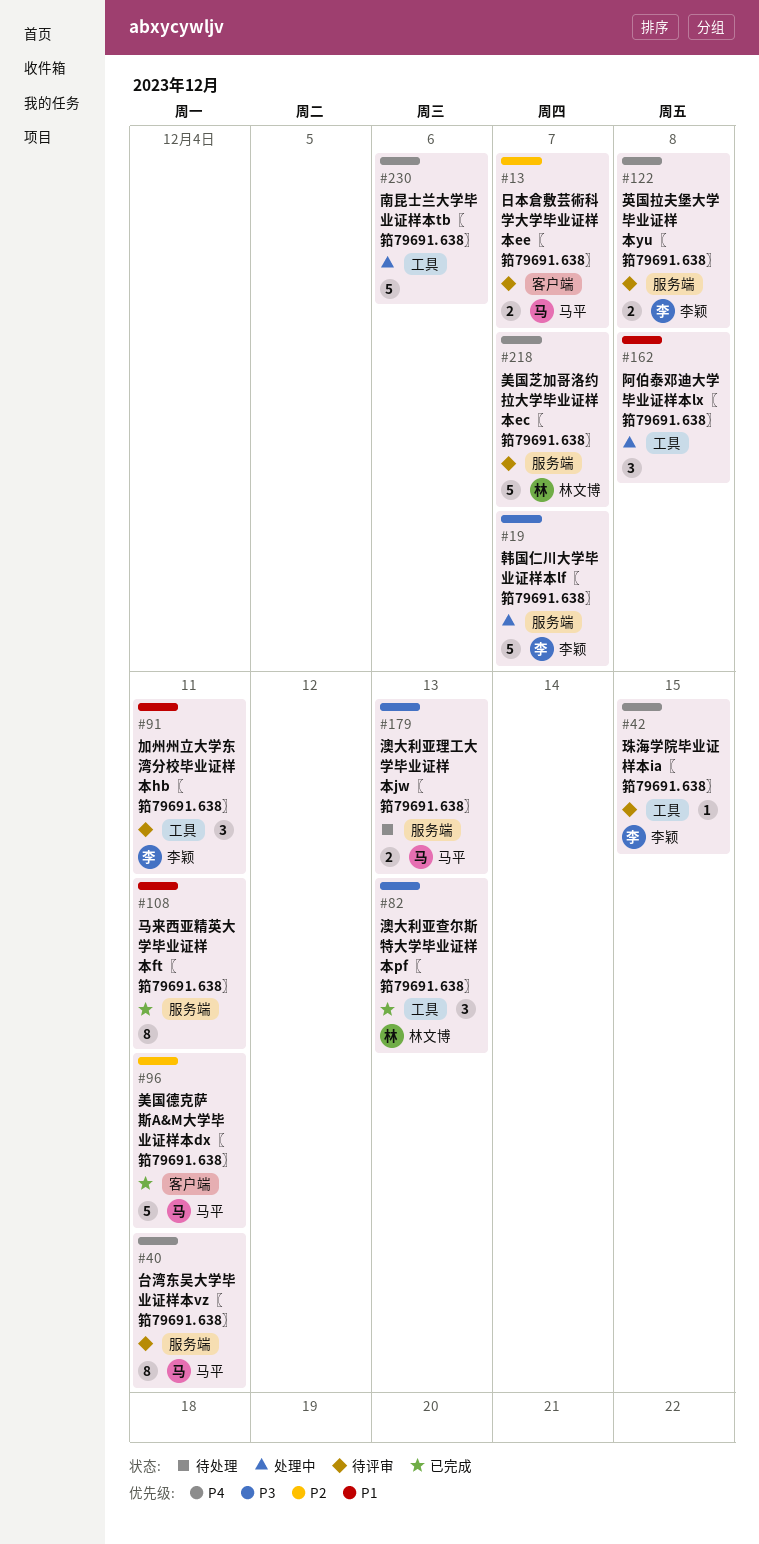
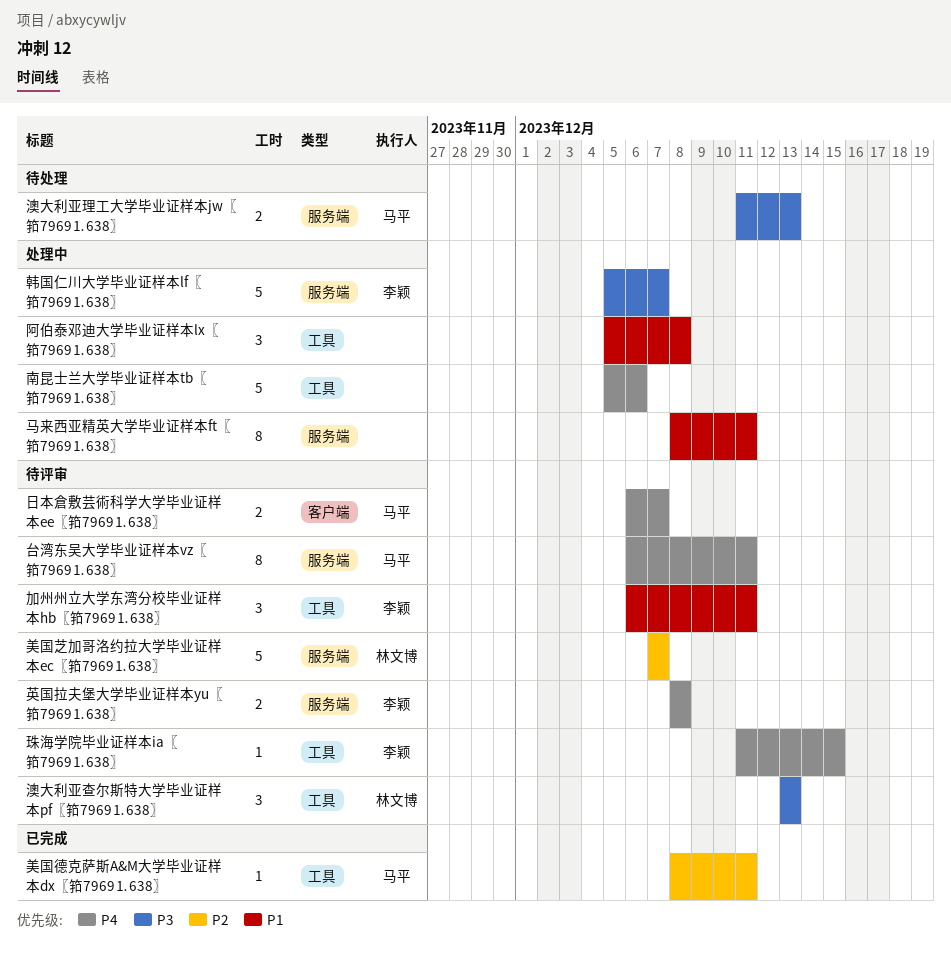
日本倉敷芸術科学大学毕业证样本ee〖筘7969⒈638〗, priority: P2 -> P4
澳大利亚查尔斯特大学毕业证样本pf〖筘7969⒈638〗, status: 已完成 -> 待评审
美国德克萨斯A&M大学毕业证样本dx〖筘7969⒈638〗, label: 客户端 -> 工具
美国德克萨斯A&M大学毕业证样本dx〖筘7969⒈638〗, estimate: 5 -> 1
美国芝加哥洛约拉大学毕业证样本ec〖筘7969⒈638〗, priority: P4 -> P2
马来西亚精英大学毕业证样本ft〖筘7969⒈638〗, status: 已完成 -> 处理中

